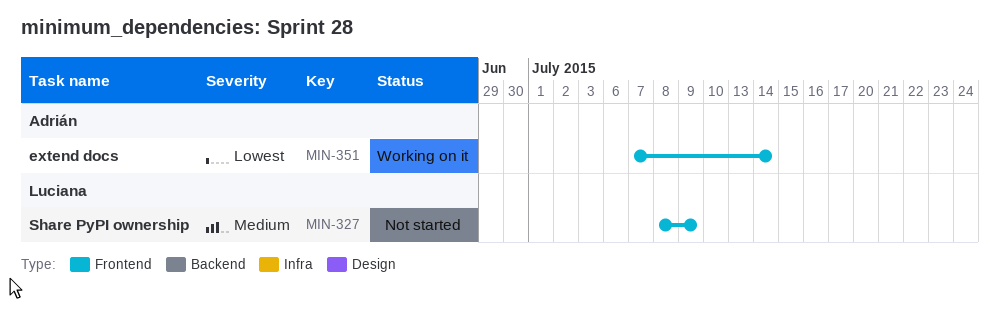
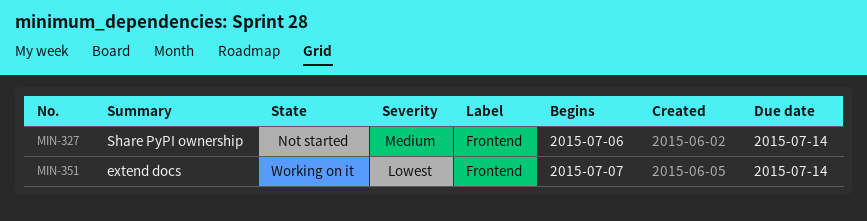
MIN-327, start: Jul 8 -> Jul 6
MIN-327, due: Jul 9 -> Jul 14

